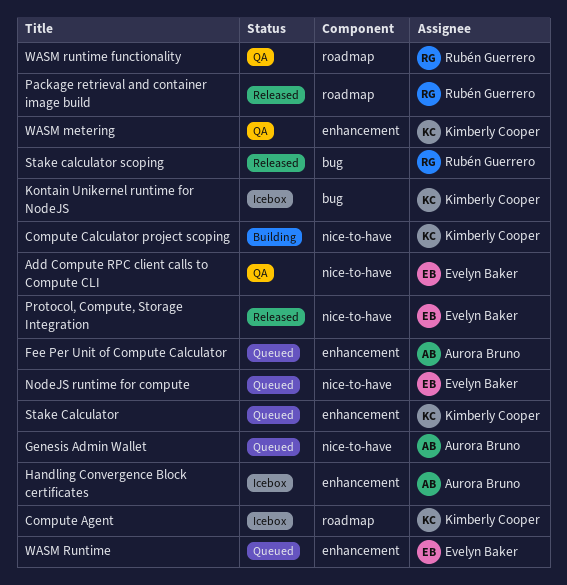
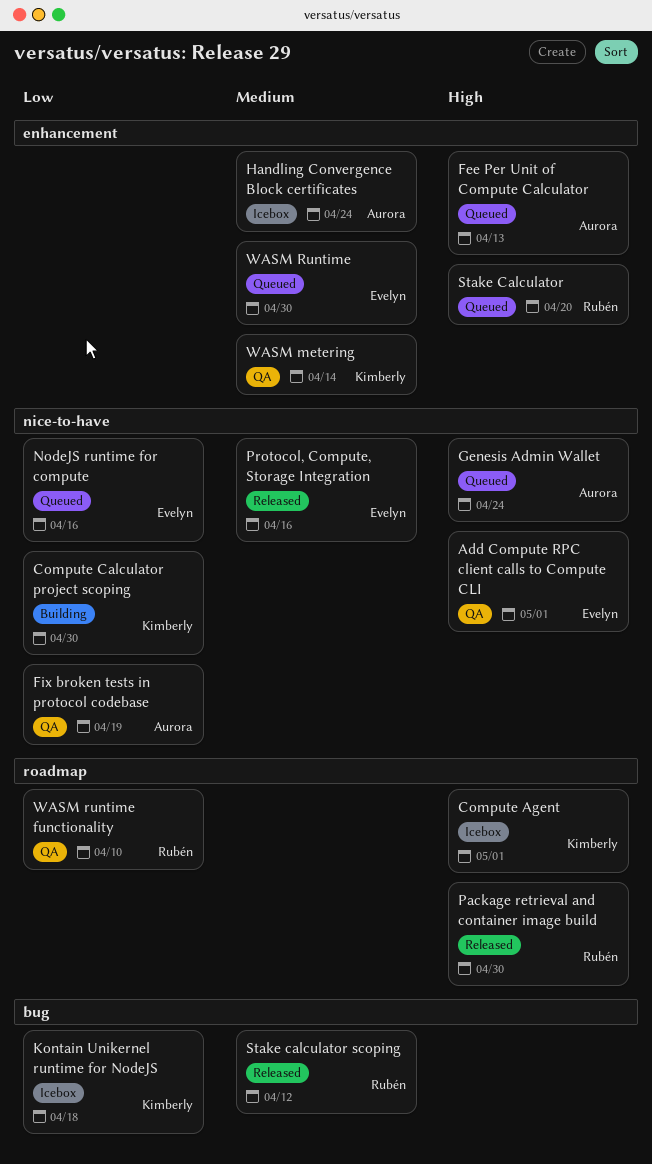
Fix broken tests in protocol codebase: none -> present
Stake Calculator, owner: Kimberly Cooper -> Rubén Guerrero

